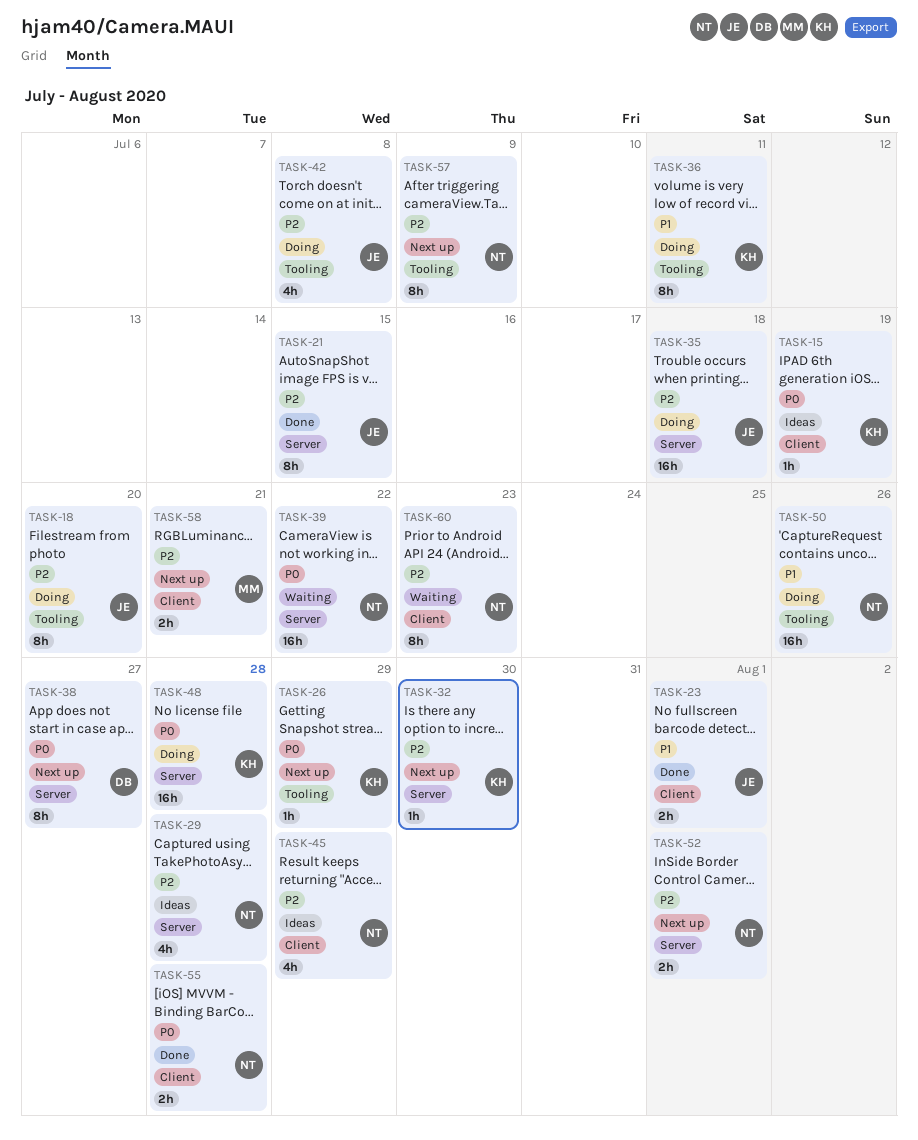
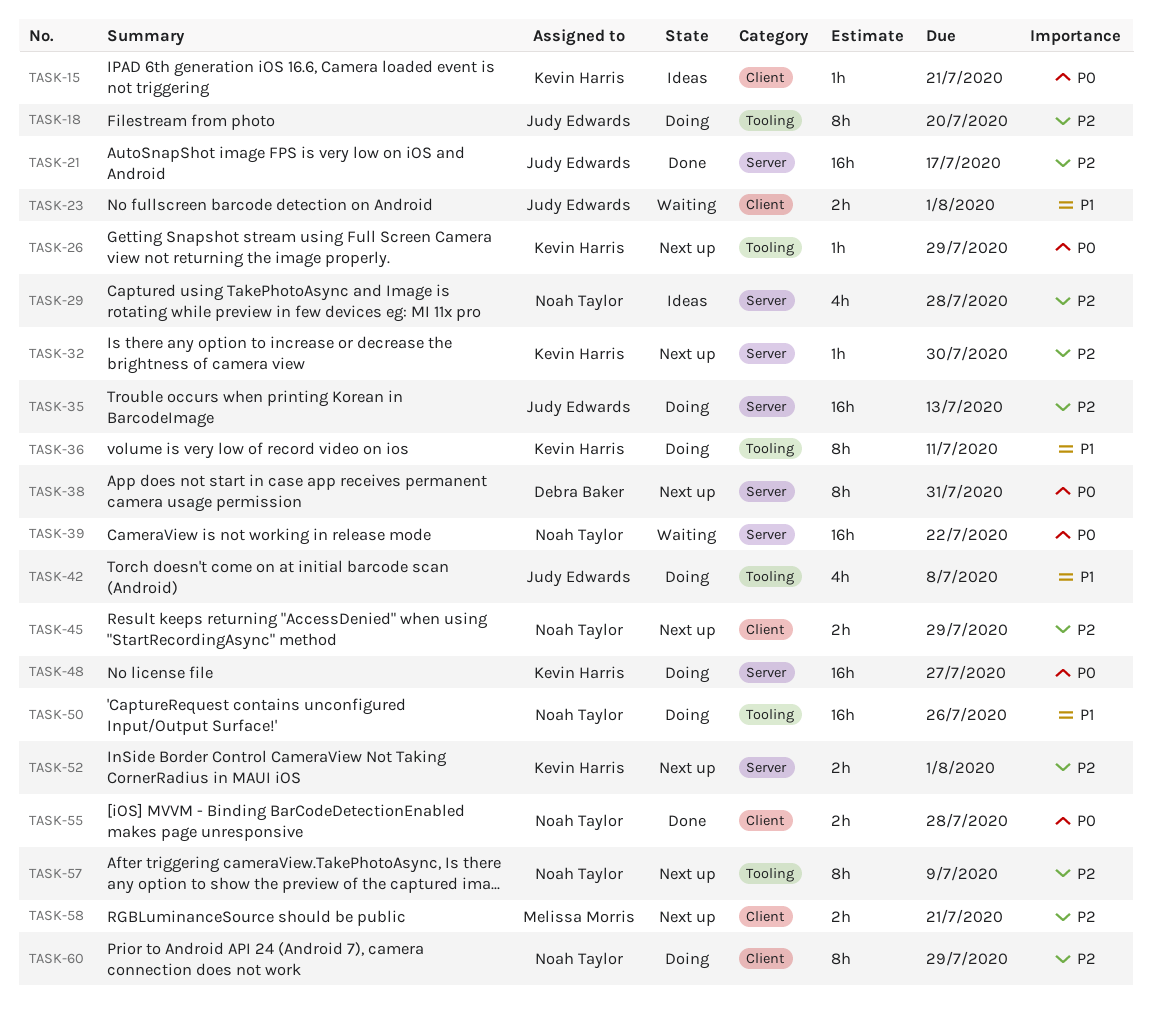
TASK-15, due: Jul 19 -> Jul 21
TASK-21, estimate: 8h -> 16h
TASK-21, due: Jul 15 -> Jul 17
TASK-23, status: Done -> Waiting
TASK-35, due: Jul 18 -> Jul 13
TASK-38, due: Jul 27 -> Jul 31
TASK-42, priority: P2 -> P1
TASK-45, status: Ideas -> Next up
TASK-45, estimate: 4h -> 2h
TASK-48, due: Jul 28 -> Jul 27
TASK-52, owner: Noah Taylor -> Kevin Harris
TASK-60, status: Waiting -> Doing
TASK-60, due: Jul 23 -> Jul 29

